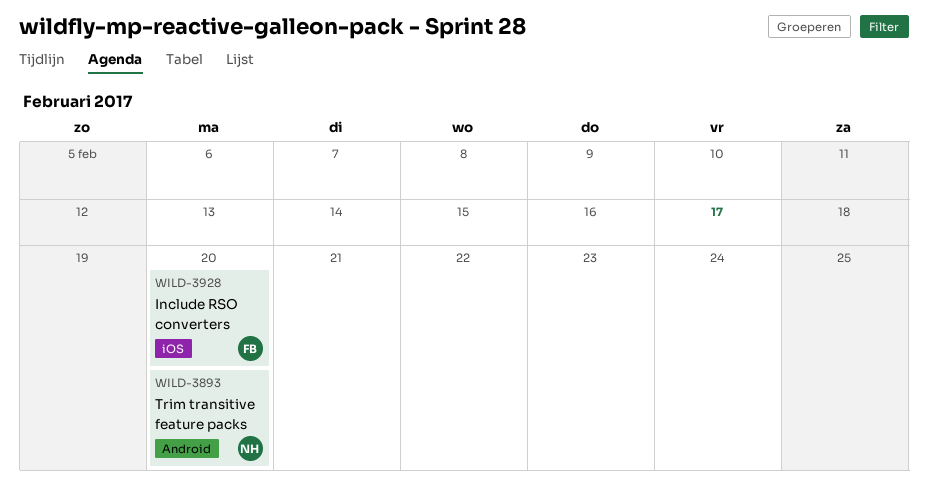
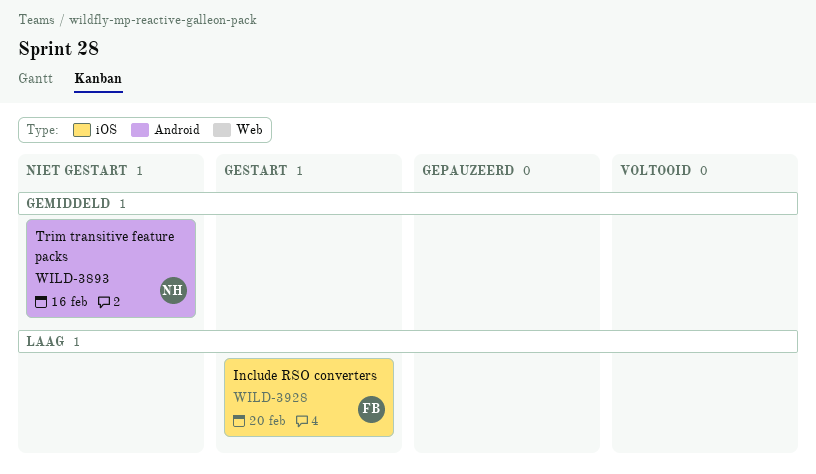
WILD-3893, due: Feb 20 -> Feb 16

